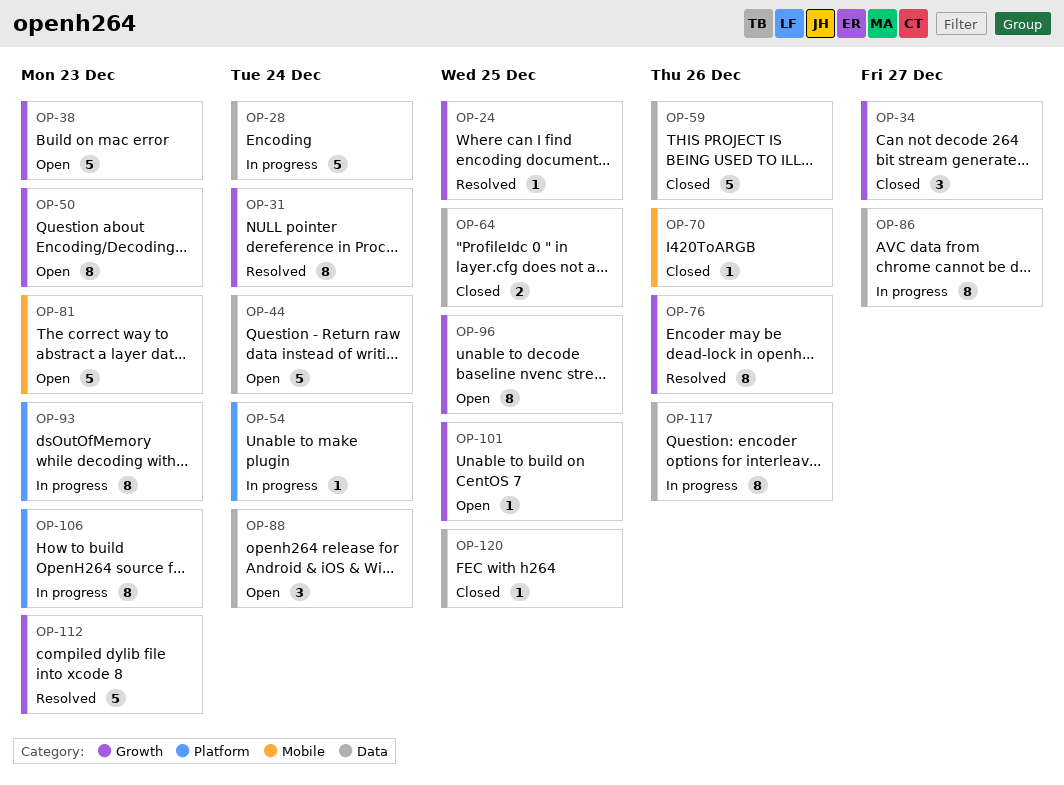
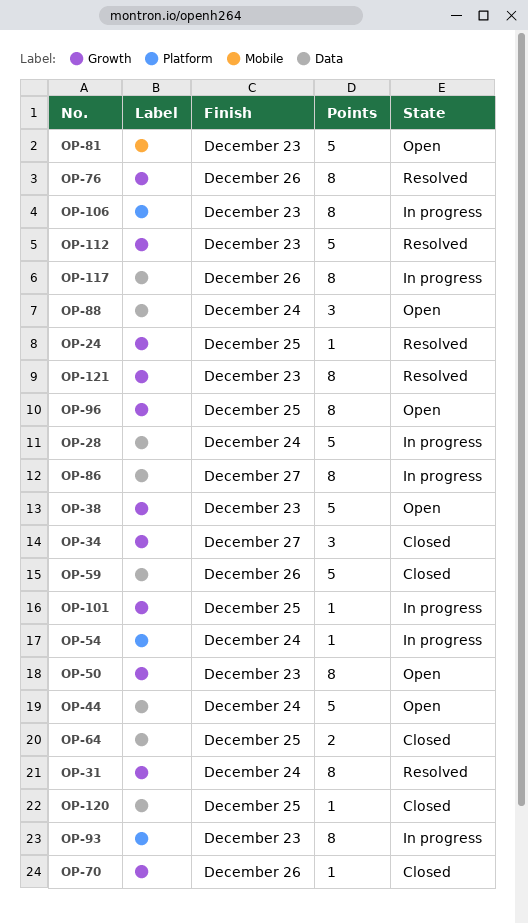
OP-70, label: Mobile -> Growth
OP-101, status: Open -> In progress
OP-121: none -> present

